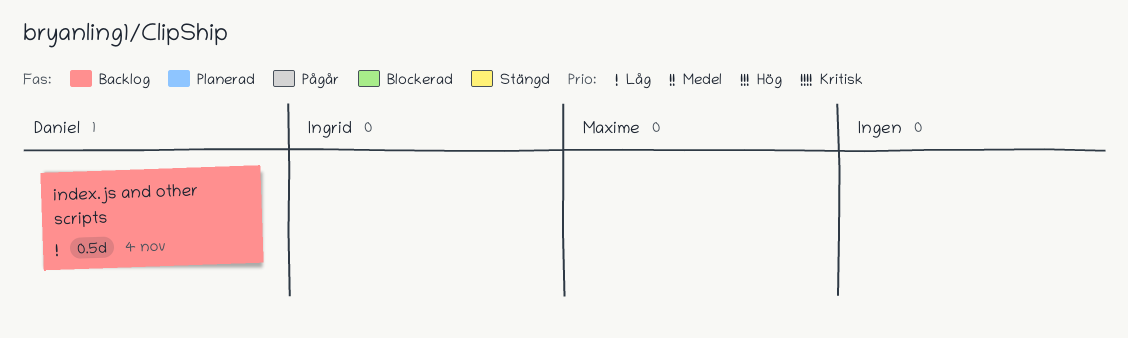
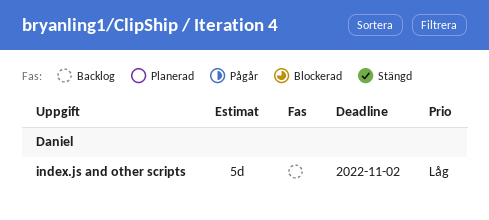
index.js and other scripts, estimate: 0.5d -> 5d
index.js and other scripts, due: Nov 4 -> Nov 2

